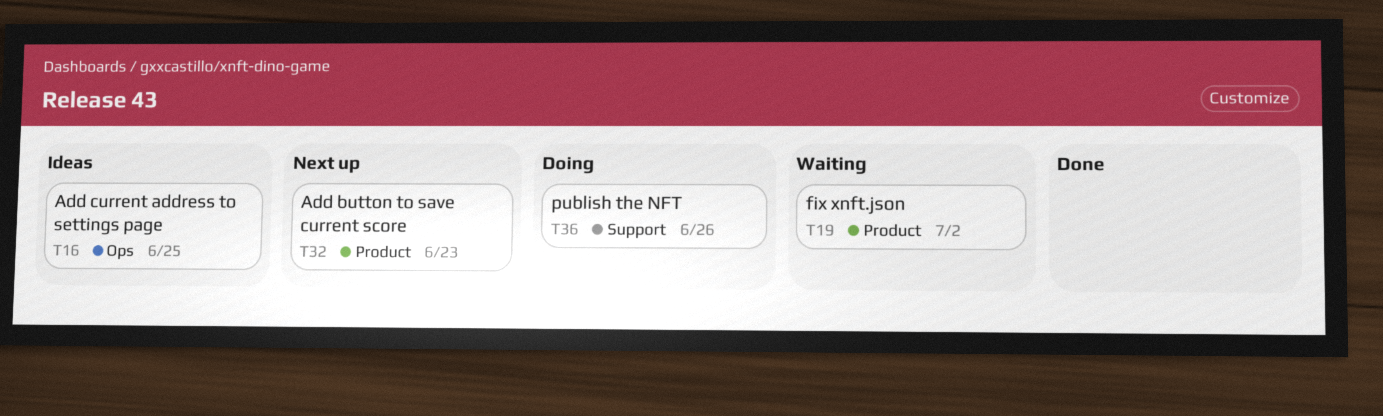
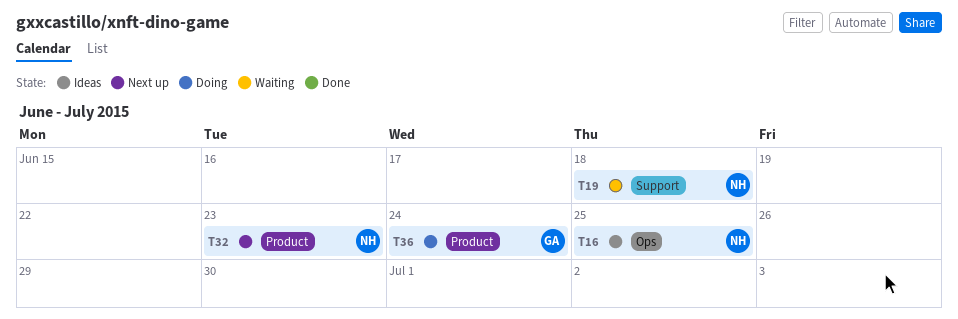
T19, label: Product -> Support
T19, due: Jul 2 -> Jun 18
T36, label: Support -> Product
T36, due: Jun 26 -> Jun 24

